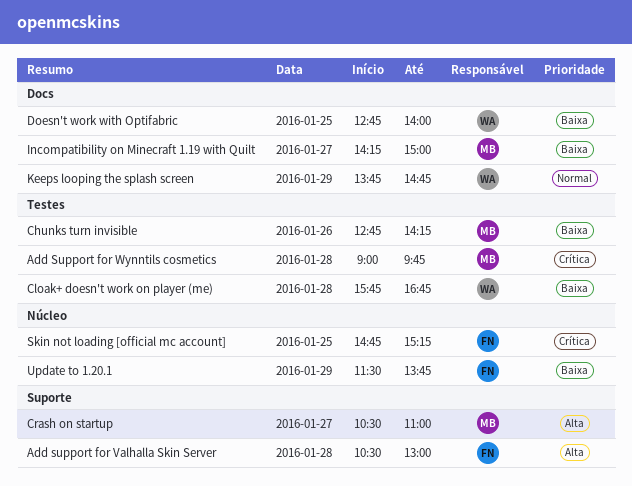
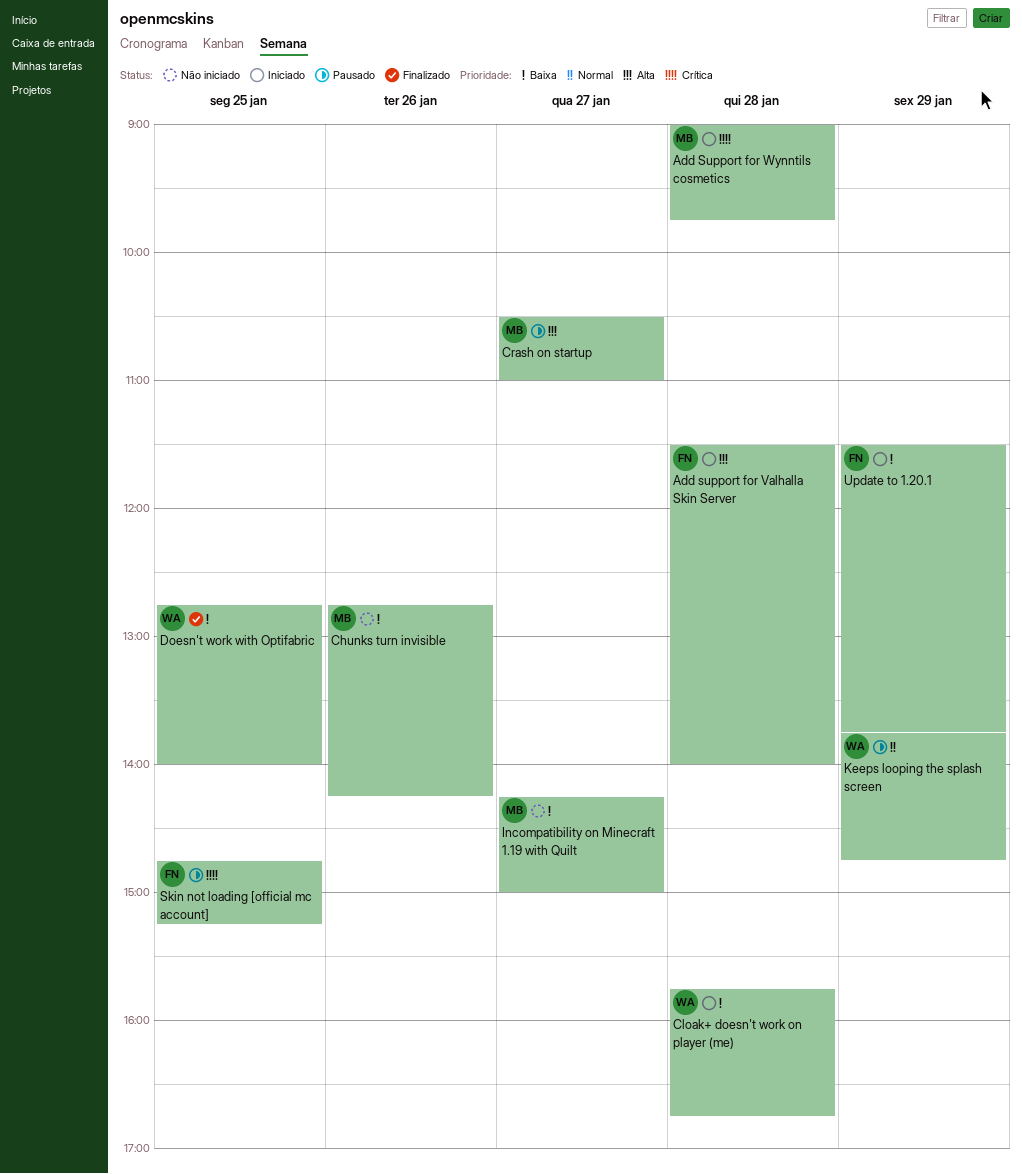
Add support for Valhalla Skin Server, begins: 10:30 -> 11:30
Add support for Valhalla Skin Server, ends: 13:00 -> 14:00

